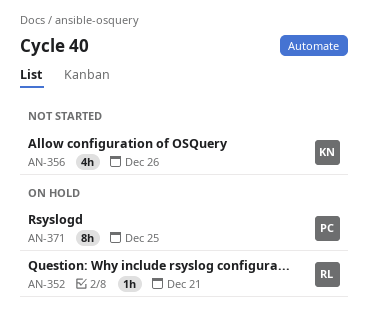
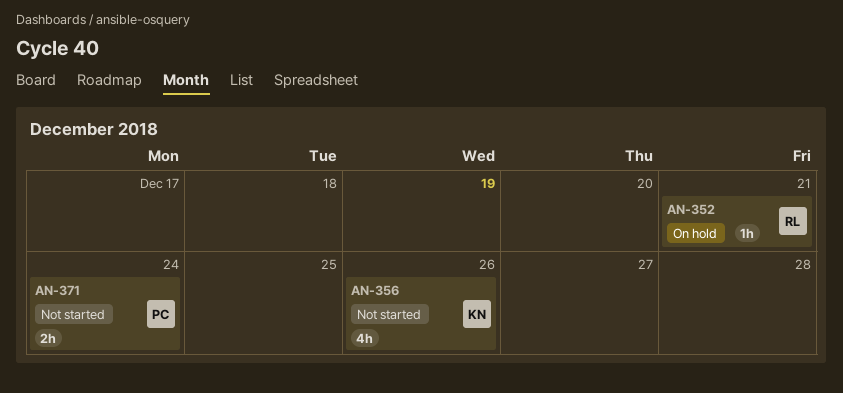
AN-371, status: On hold -> Not started
AN-371, estimate: 8h -> 2h
AN-371, due: Dec 25 -> Dec 24

